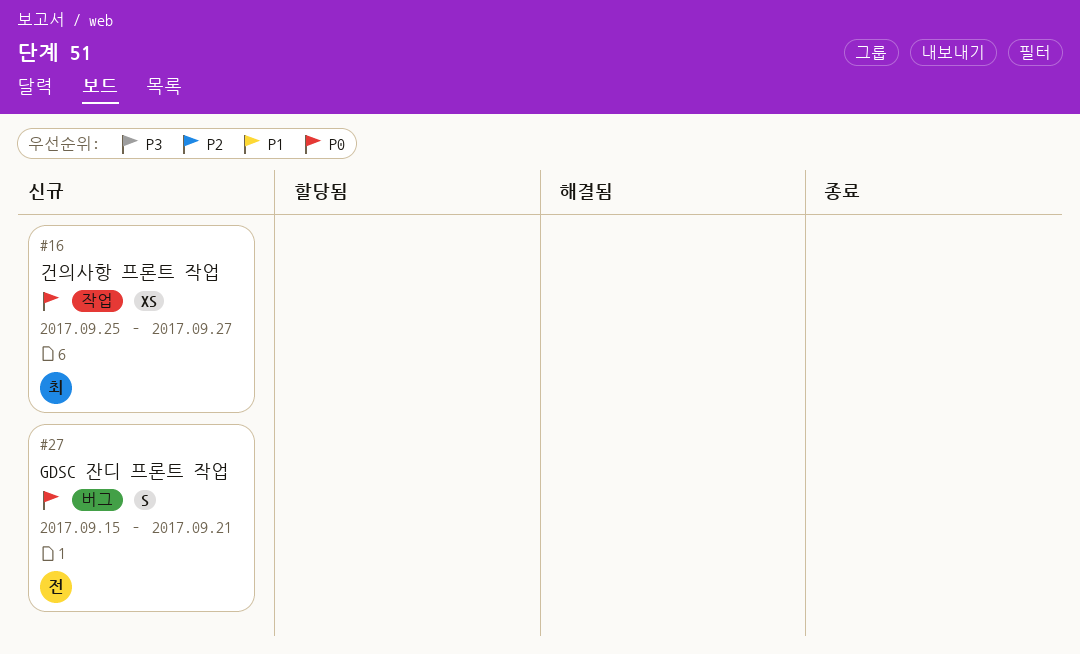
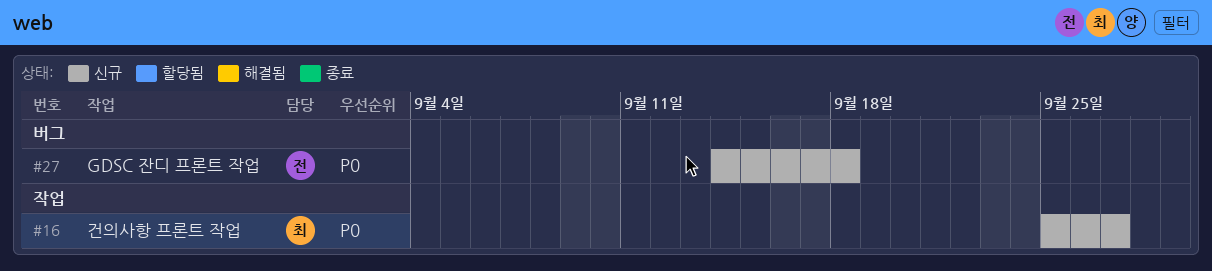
#27, start: Sep 15 -> Sep 14
#27, due: Sep 21 -> Sep 18

